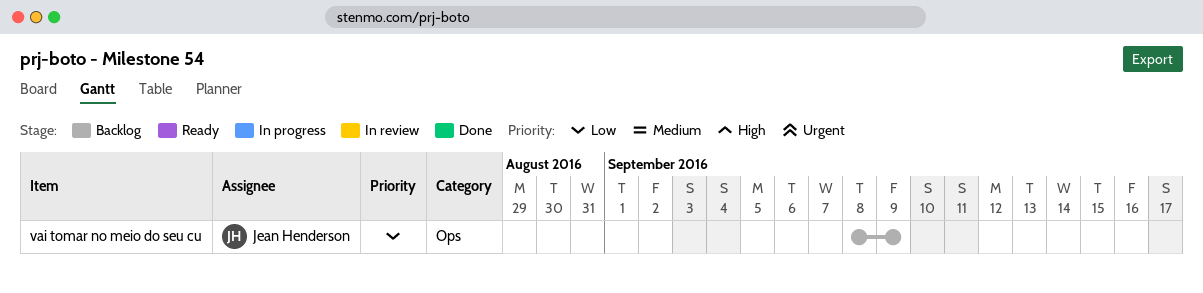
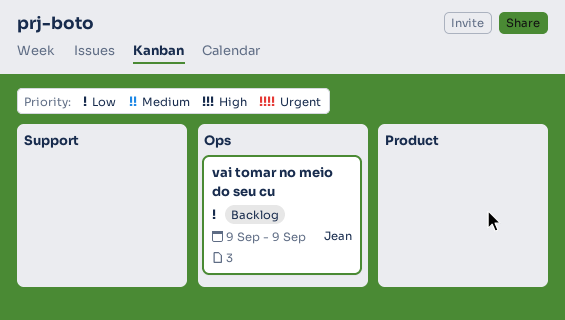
vai tomar no meio do seu cu, start: Sep 8 -> Sep 9

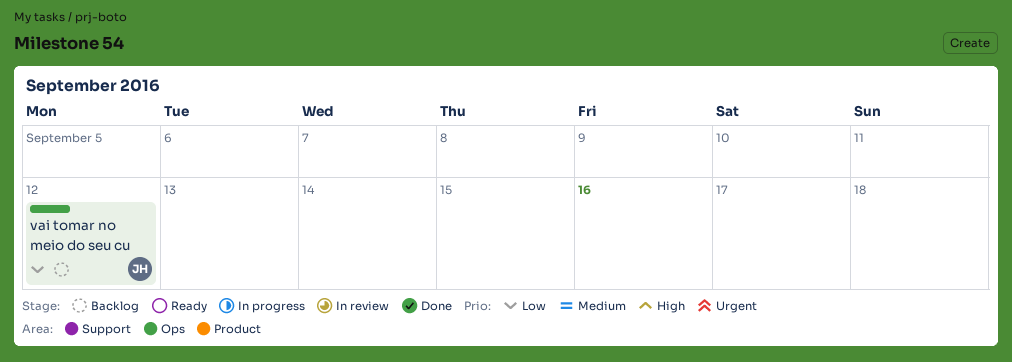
vai tomar no meio do seu cu, due: Sep 9 -> Sep 12

